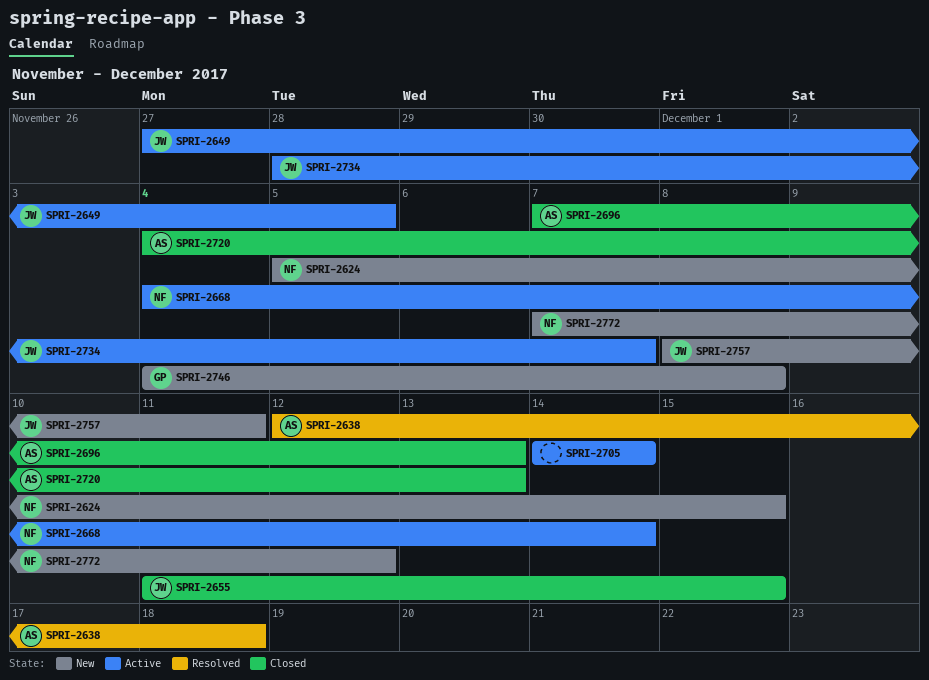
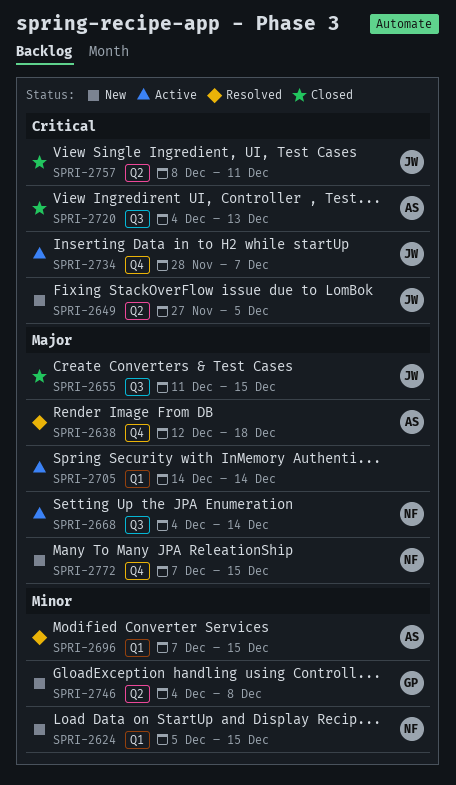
SPRI-2649, status: Active -> New
SPRI-2696, status: Closed -> Resolved
SPRI-2696, due: Dec 13 -> Dec 15
SPRI-2757, status: New -> Closed
SPRI-2772, due: Dec 12 -> Dec 15

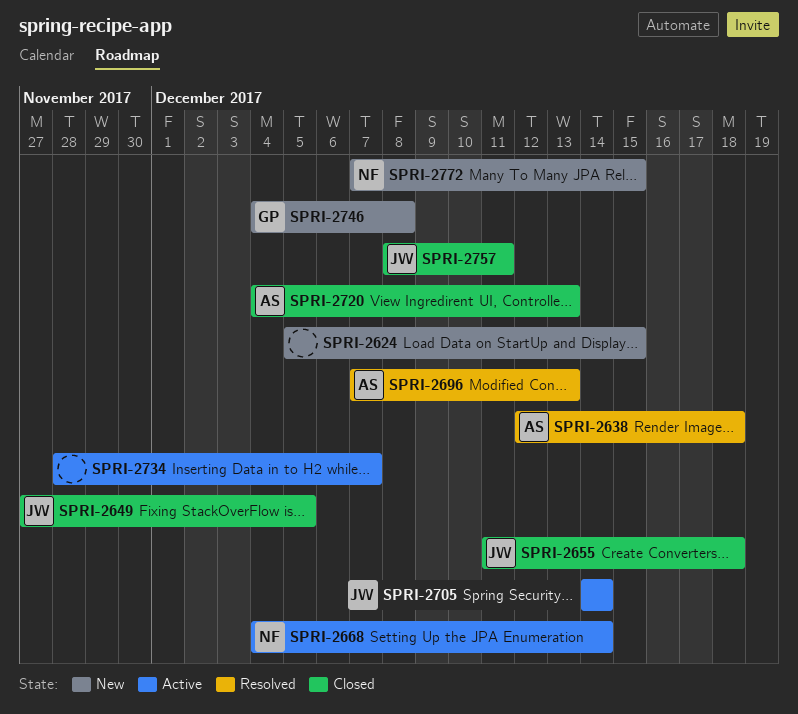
SPRI-2624, owner: NF -> none
SPRI-2649, status: New -> Closed
SPRI-2655, due: Dec 15 -> Dec 18
SPRI-2696, due: Dec 15 -> Dec 13
SPRI-2705, owner: none -> JW
SPRI-2734, owner: JW -> none

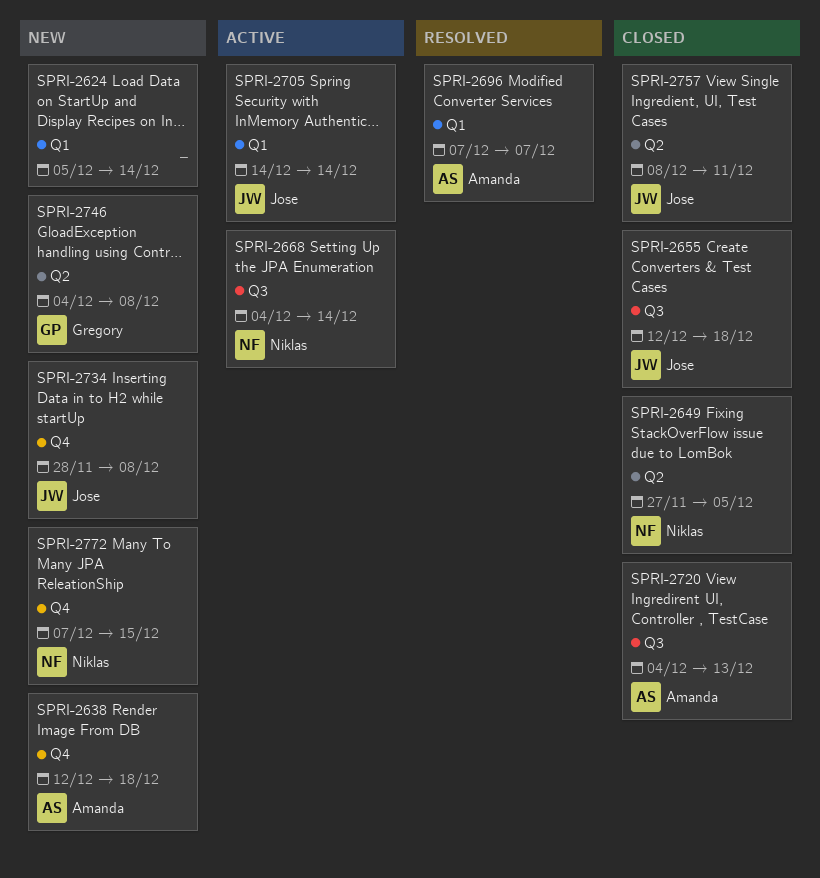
SPRI-2624, due: Dec 15 -> Dec 14
SPRI-2638, status: Resolved -> New
SPRI-2649, owner: Jose -> Niklas
SPRI-2655, start: Dec 11 -> Dec 12
SPRI-2696, due: Dec 13 -> Dec 7
SPRI-2734, status: Active -> New
SPRI-2734, owner: none -> Jose
SPRI-2734, due: Dec 7 -> Dec 8

